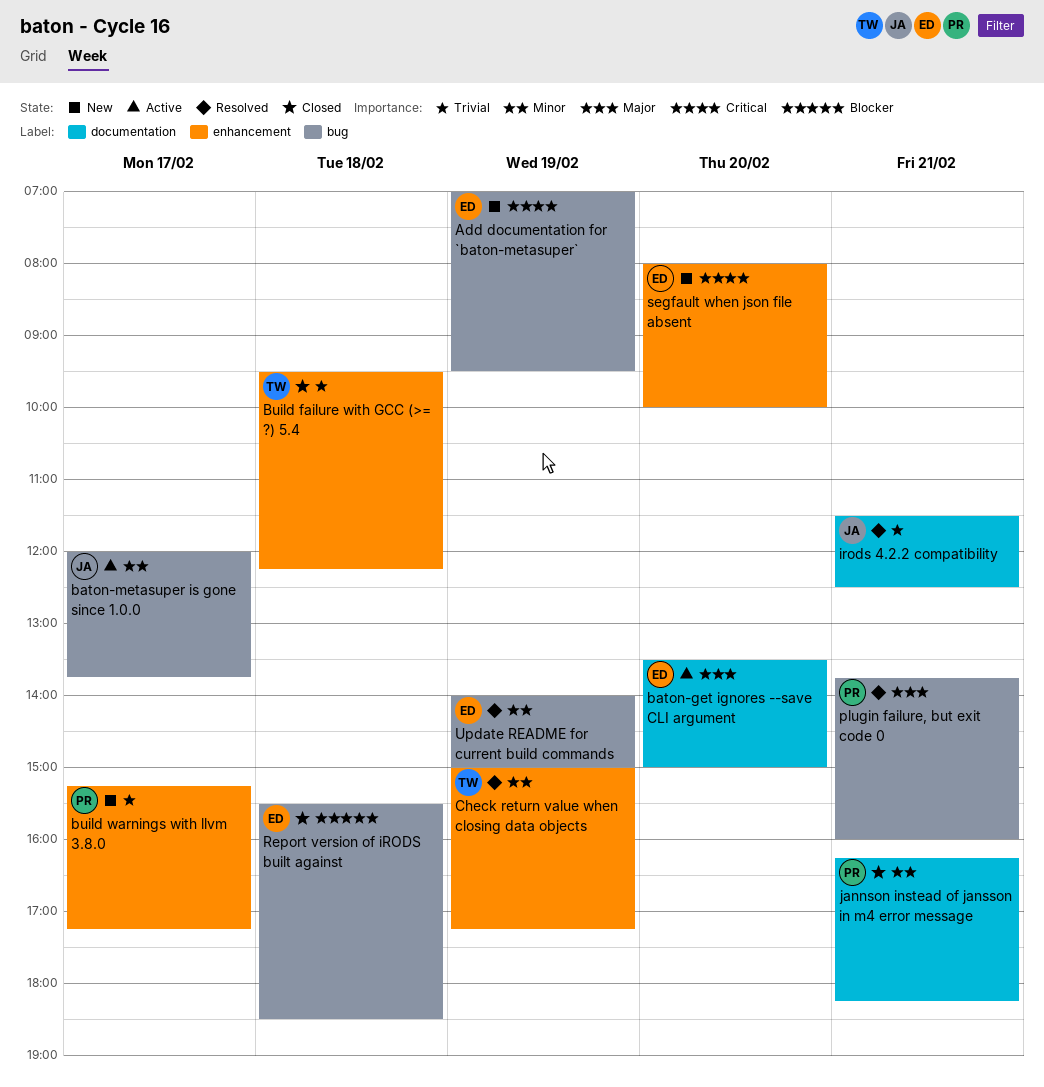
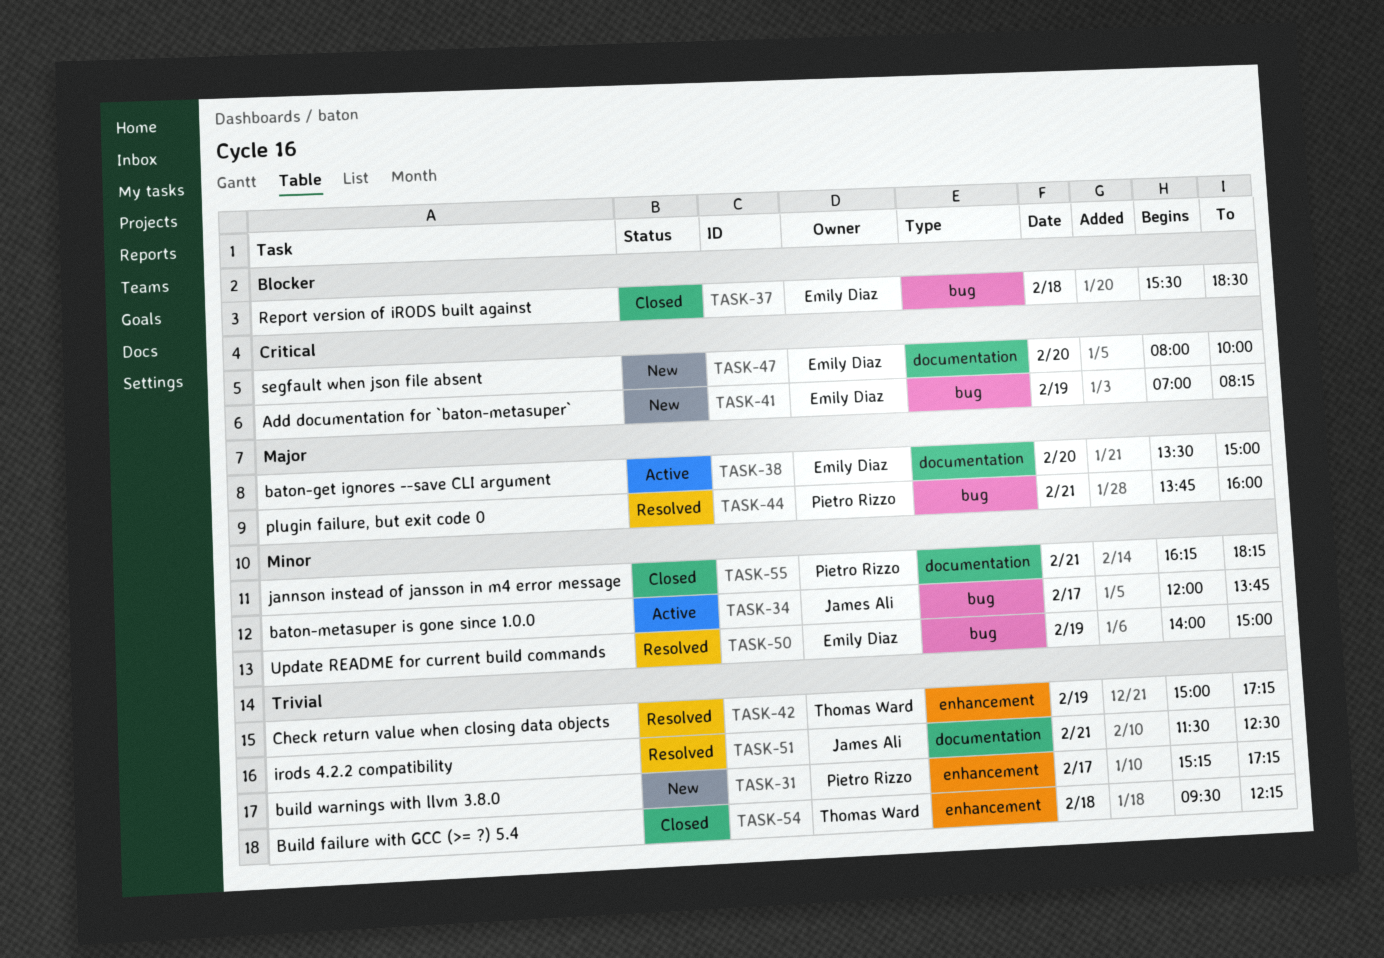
Add documentation for `baton-metasuper`, ends: 09:30 -> 08:15
Check return value when closing data objects, priority: Minor -> Trivial
segfault when json file absent, label: enhancement -> documentation

